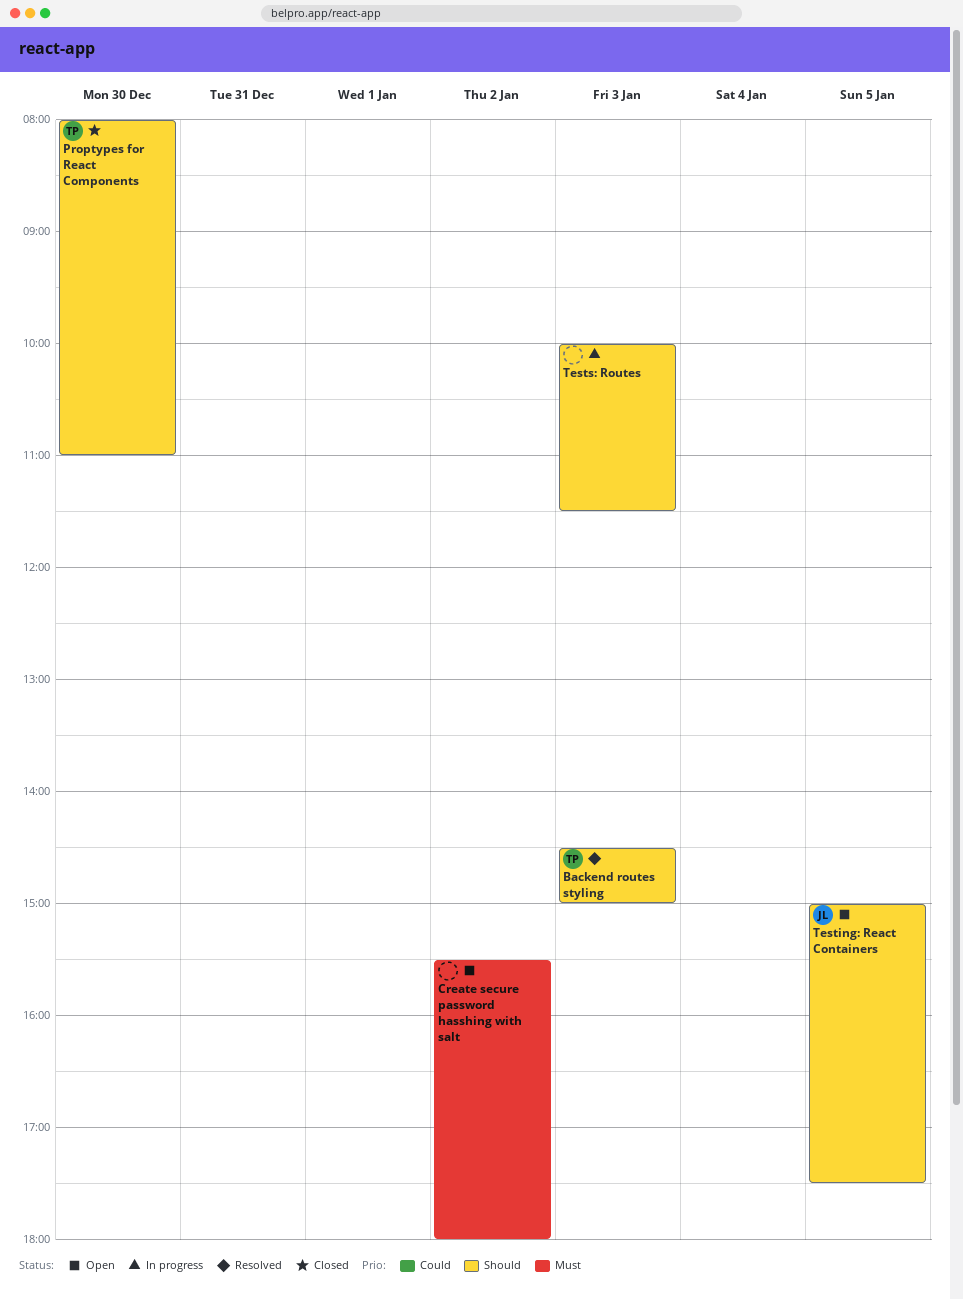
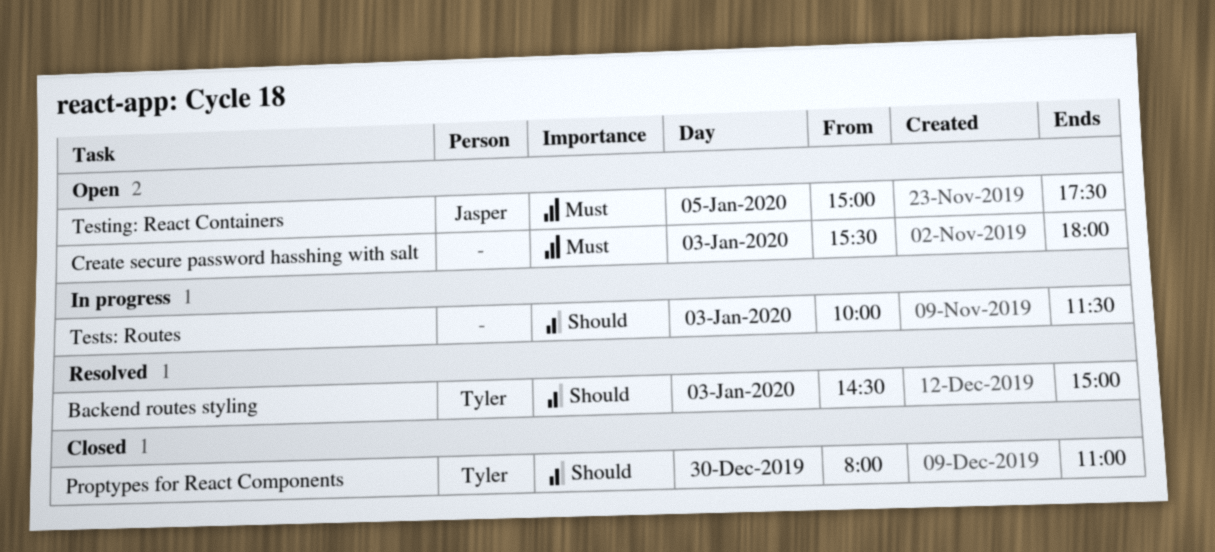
Create secure password hasshing with salt, day: Jan 2 -> Jan 3
Testing: React Containers, priority: Should -> Must

